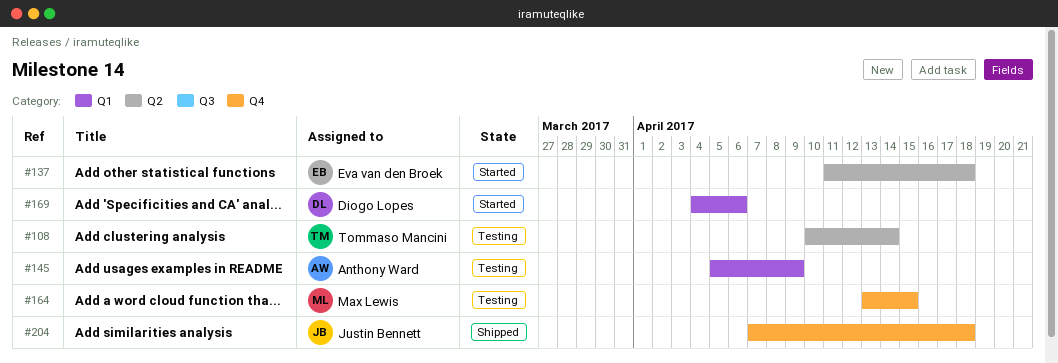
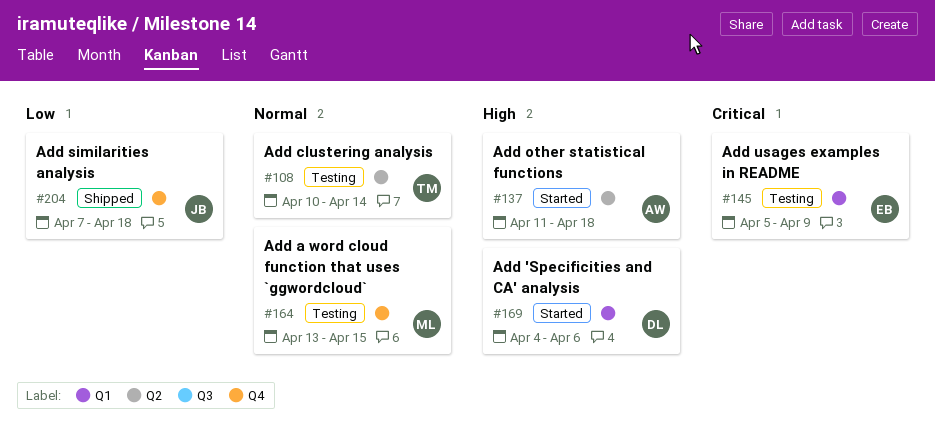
#137, owner: Eva van den Broek -> Anthony Ward
#145, owner: Anthony Ward -> Eva van den Broek

